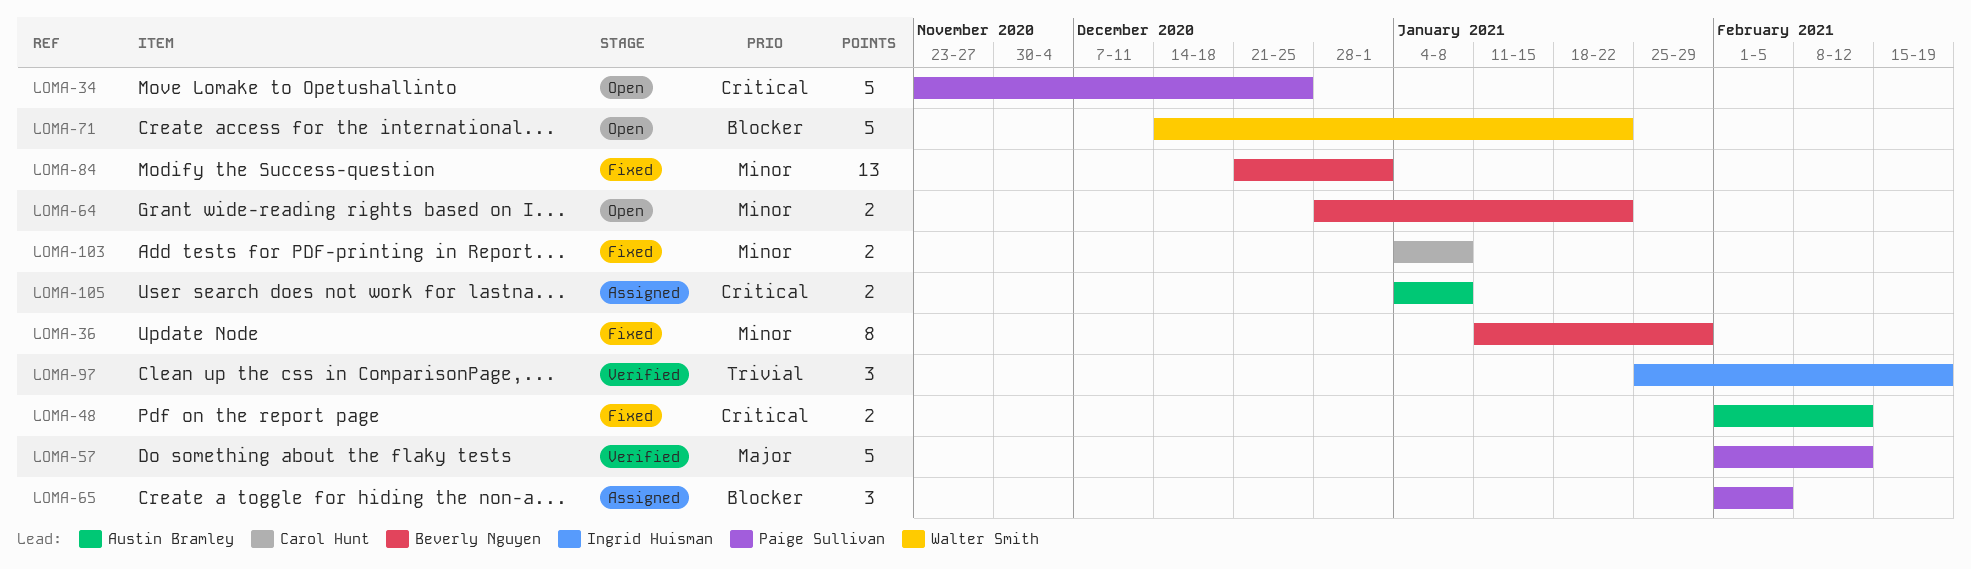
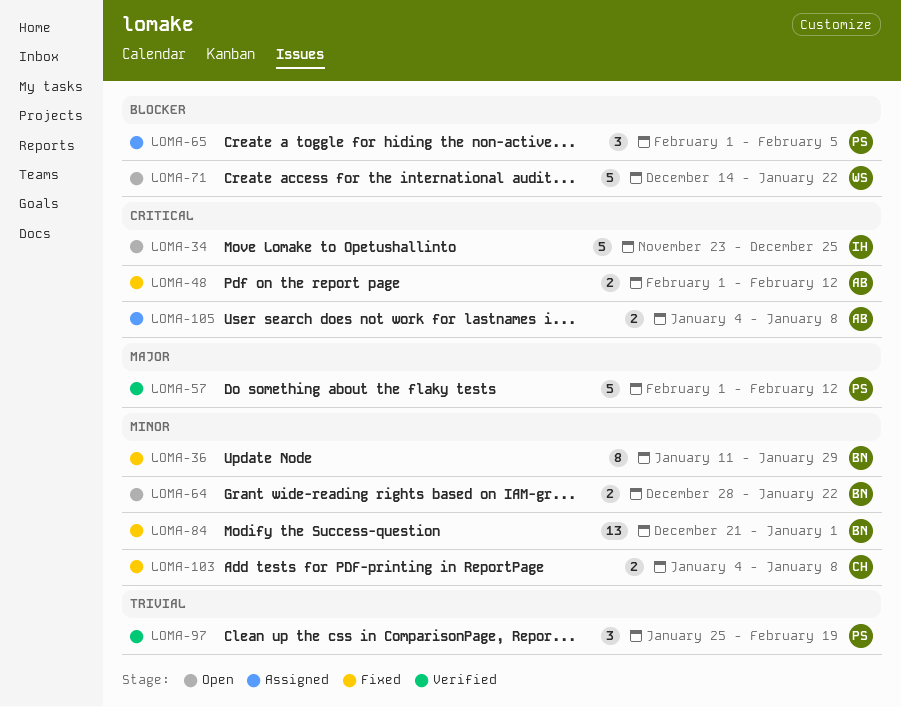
LOMA-34, owner: Paige Sullivan -> Ingrid Huisman
LOMA-97, owner: Ingrid Huisman -> Paige Sullivan

